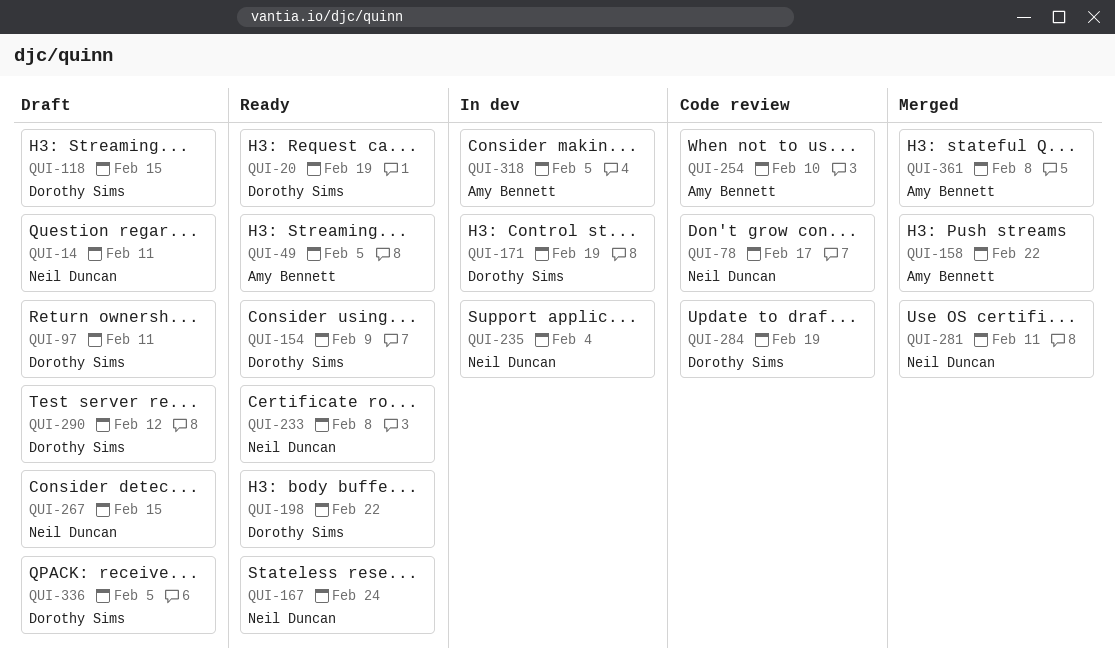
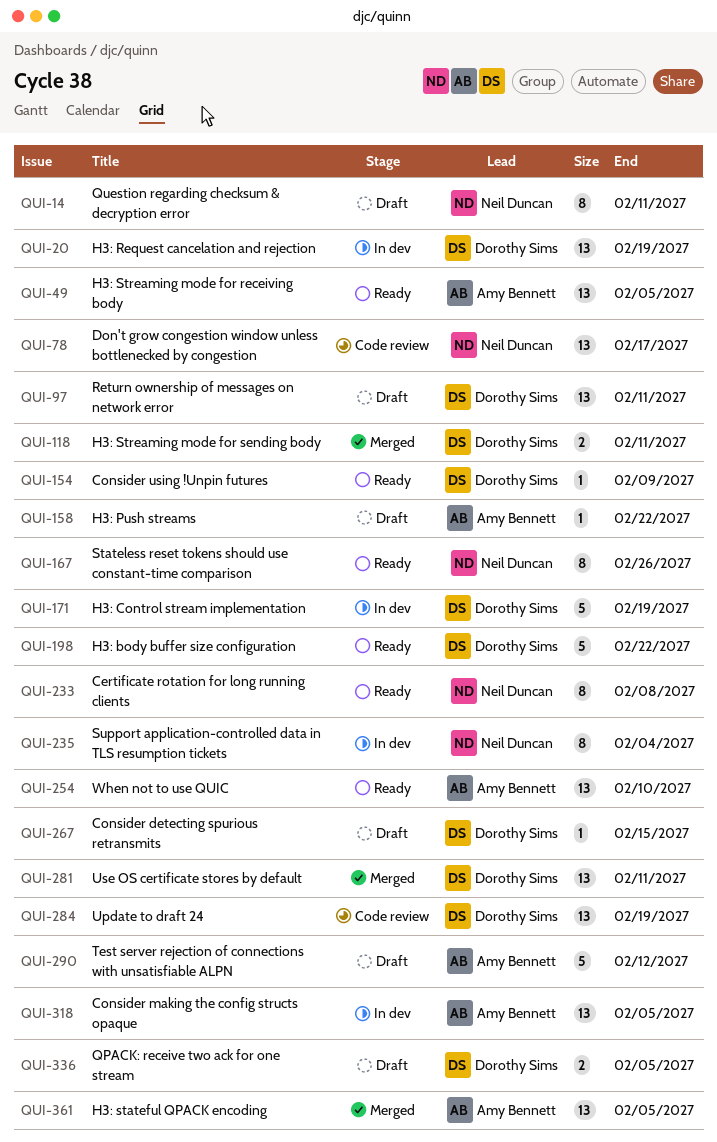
QUI-20, status: Ready -> In dev
QUI-118, status: Draft -> Merged
QUI-118, due: Feb 15 -> Feb 11
QUI-158, status: Merged -> Draft
QUI-167, due: Feb 24 -> Feb 26
QUI-254, status: Code review -> Ready
QUI-267, owner: Neil Duncan -> Dorothy Sims
QUI-281, owner: Neil Duncan -> Dorothy Sims
QUI-290, owner: Dorothy Sims -> Amy Bennett
QUI-361, due: Feb 8 -> Feb 5

